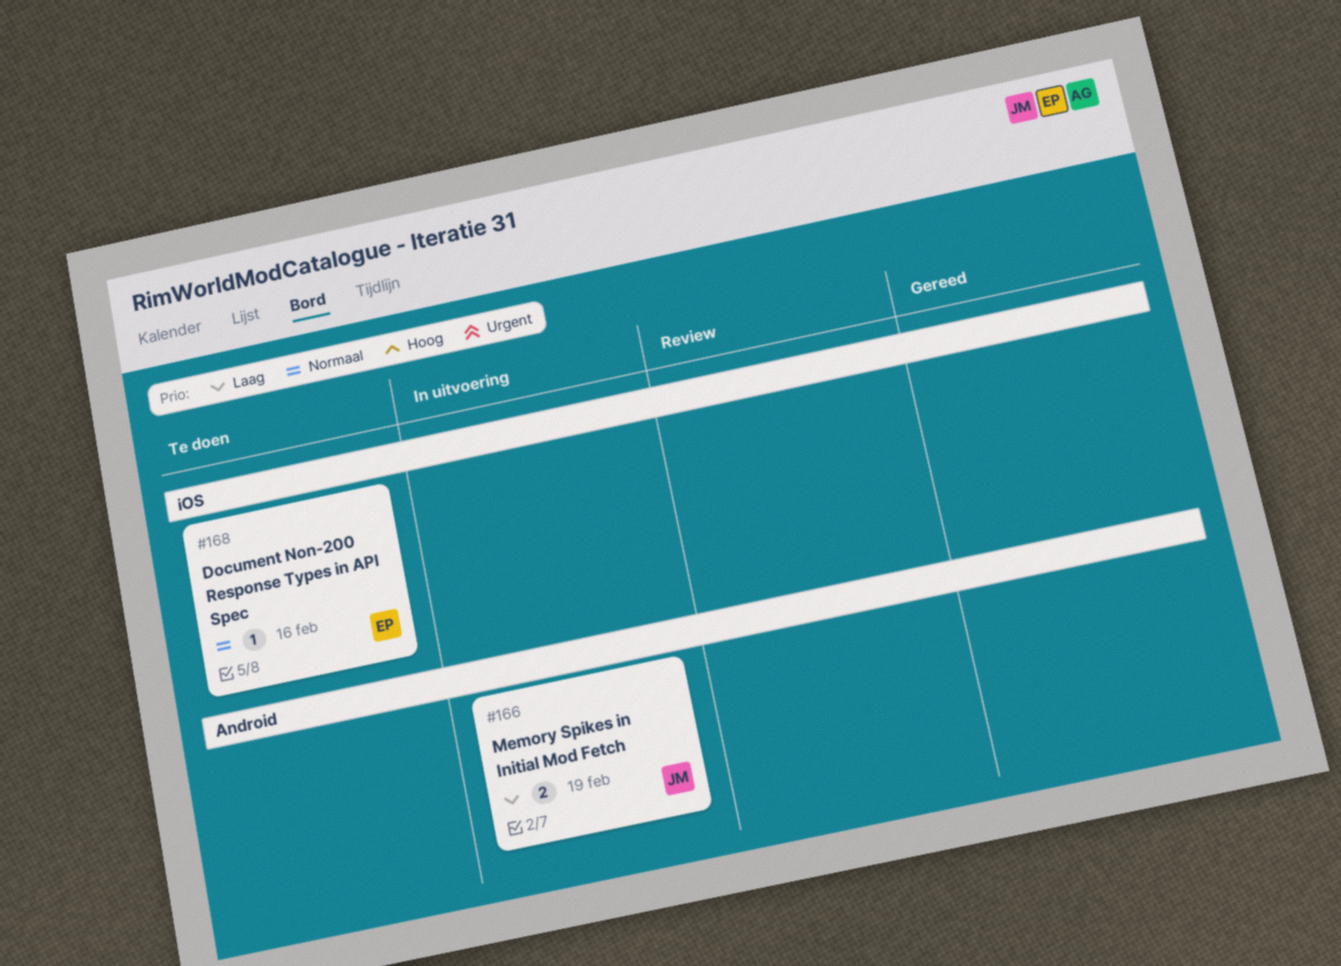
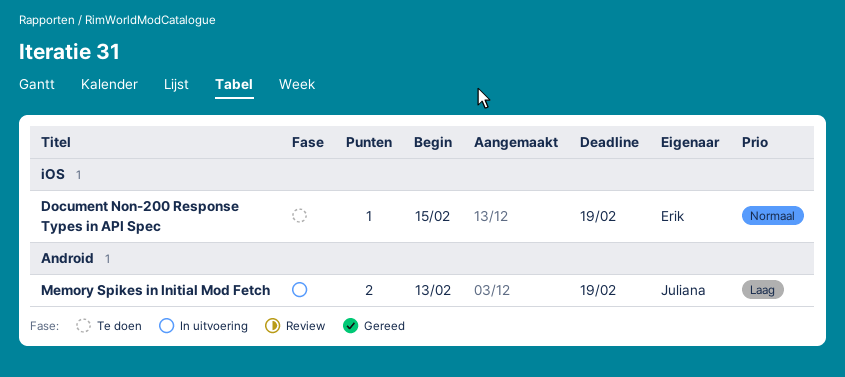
Document Non-200 Response Types in API Spec, due: Feb 16 -> Feb 19

